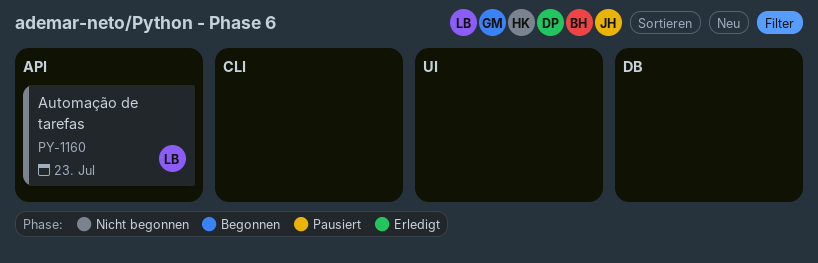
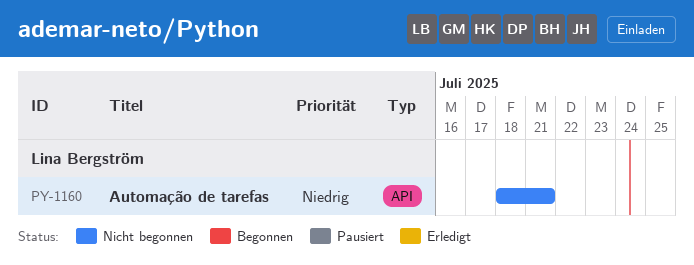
PY-1160, due: Jul 23 -> Jul 21

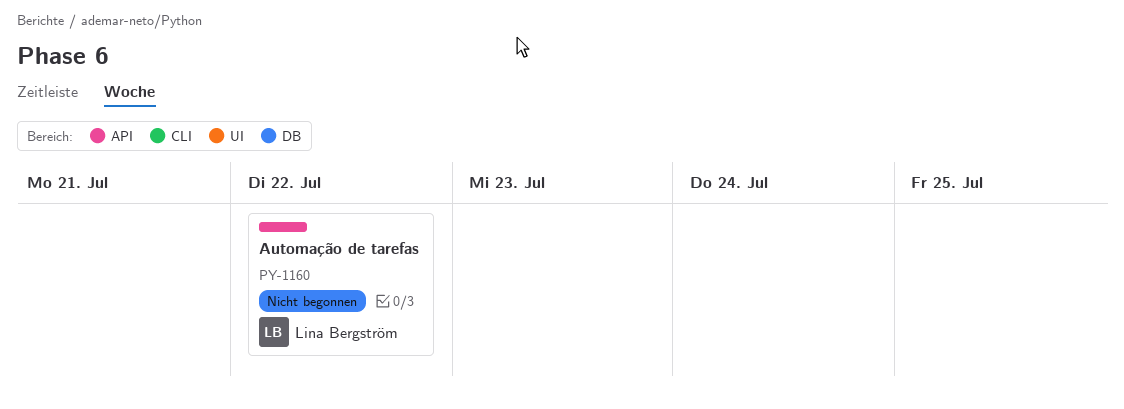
PY-1160, due: Jul 21 -> Jul 22

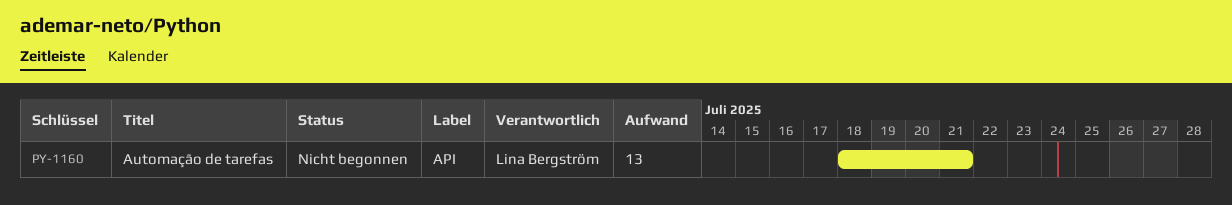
PY-1160, due: Jul 22 -> Jul 21

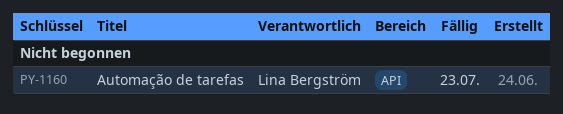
PY-1160, due: Jul 21 -> Jul 23

